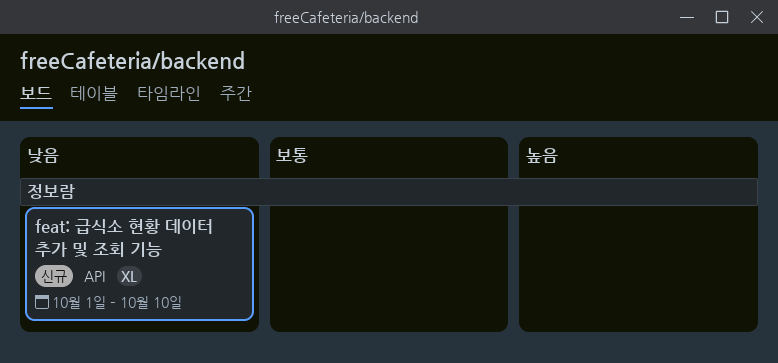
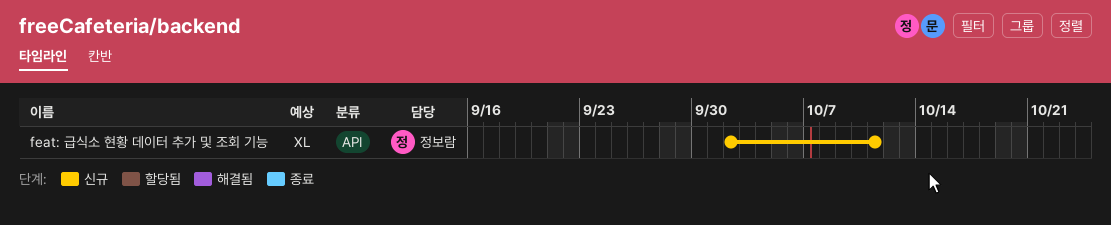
feat: 급식소 현황 데이터 추가 및 조회 기능, start: Oct 1 -> Oct 2
feat: 급식소 현황 데이터 추가 및 조회 기능, due: Oct 10 -> Oct 11

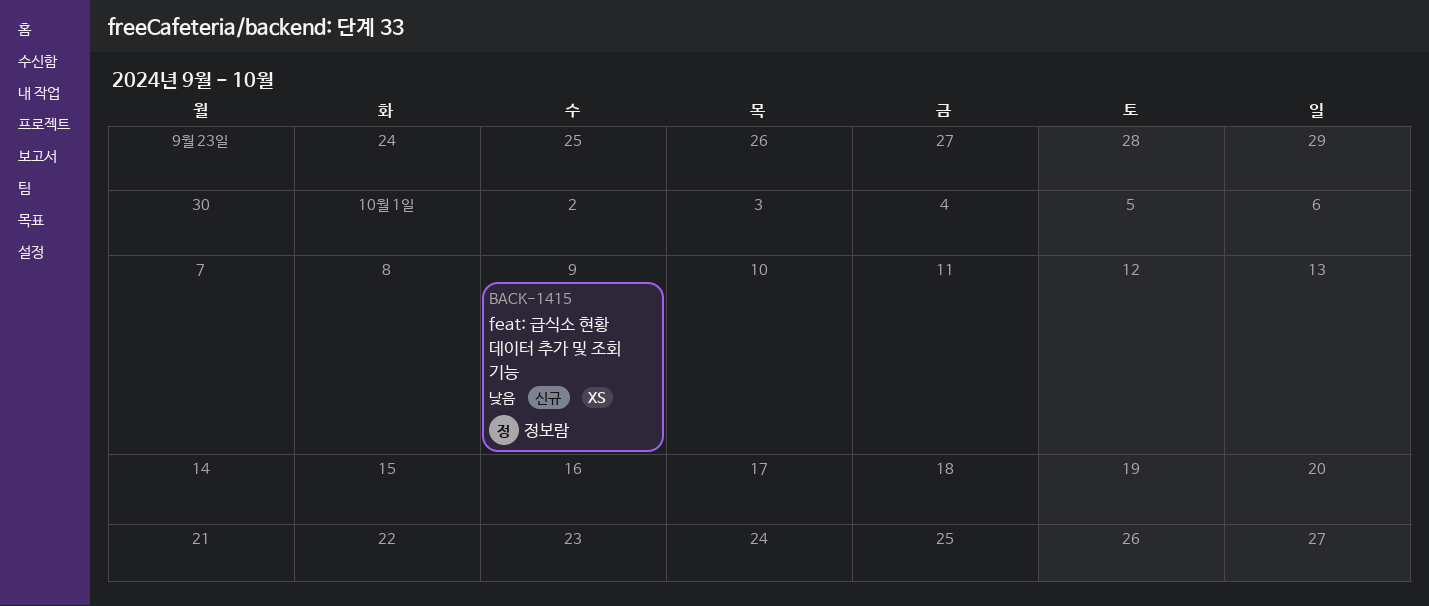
feat: 급식소 현황 데이터 추가 및 조회 기능, estimate: XL -> XS
feat: 급식소 현황 데이터 추가 및 조회 기능, due: Oct 11 -> Oct 9

